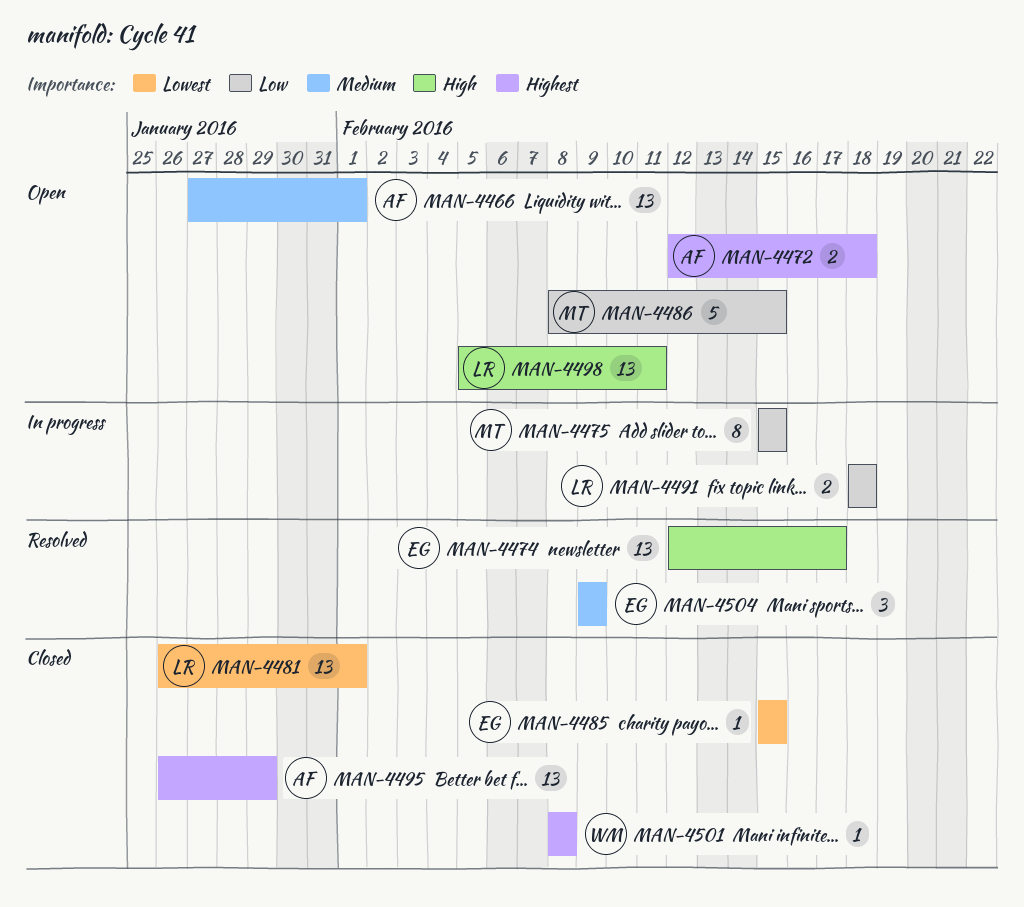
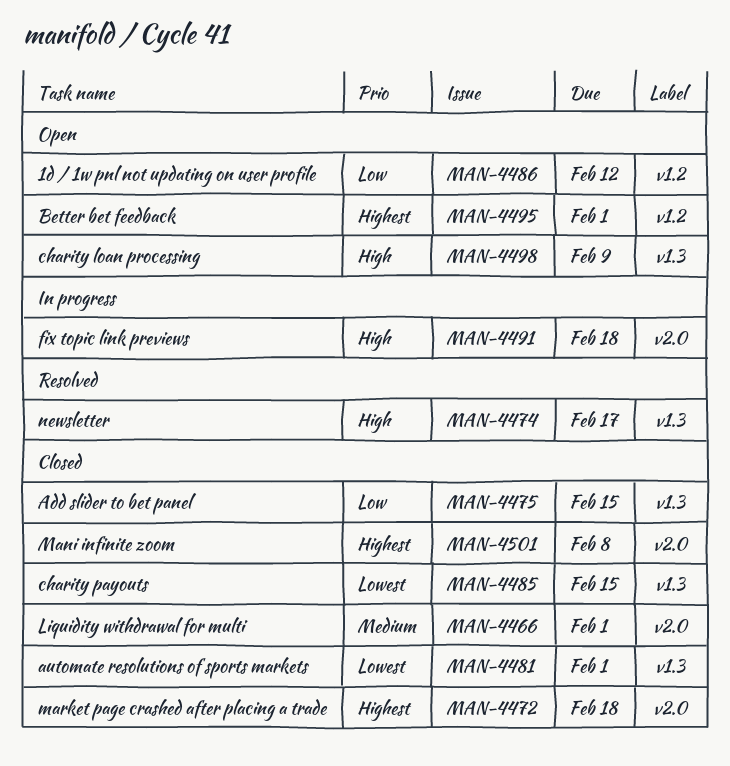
MAN-4466, status: Open -> Closed
MAN-4472, status: Open -> Closed
MAN-4475, status: In progress -> Closed
MAN-4486, due: Feb 15 -> Feb 12
MAN-4491, priority: Low -> High
MAN-4495, status: Closed -> Open
MAN-4495, due: Jan 29 -> Feb 1
MAN-4498, due: Feb 11 -> Feb 9
MAN-4504: present -> none

